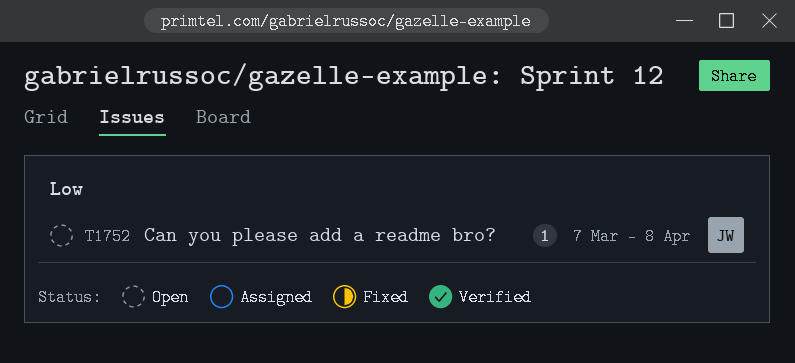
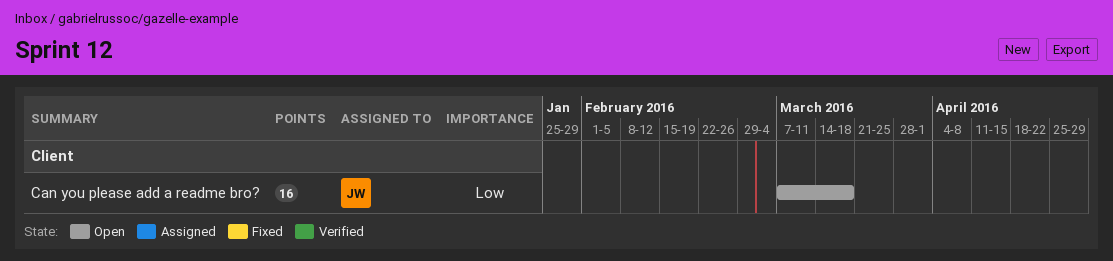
Can you please add a readme bro?, estimate: 1 -> 16
Can you please add a readme bro?, due: Apr 8 -> Mar 18

